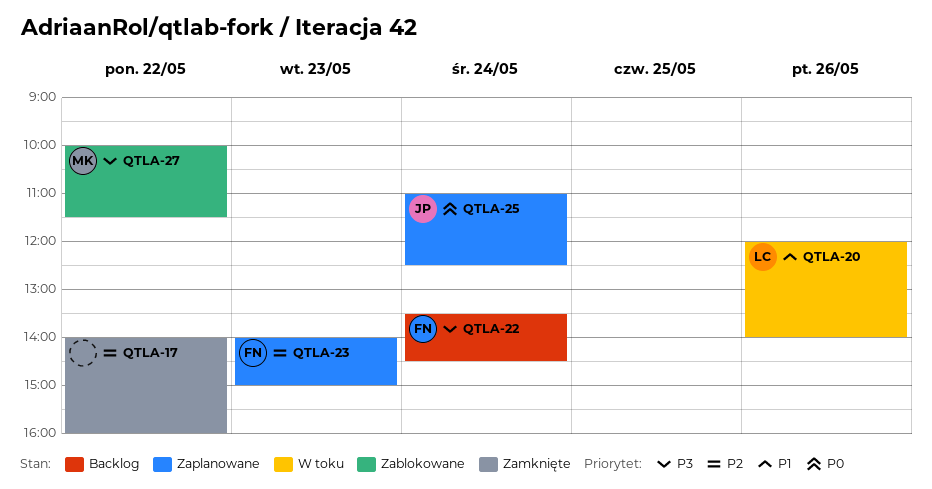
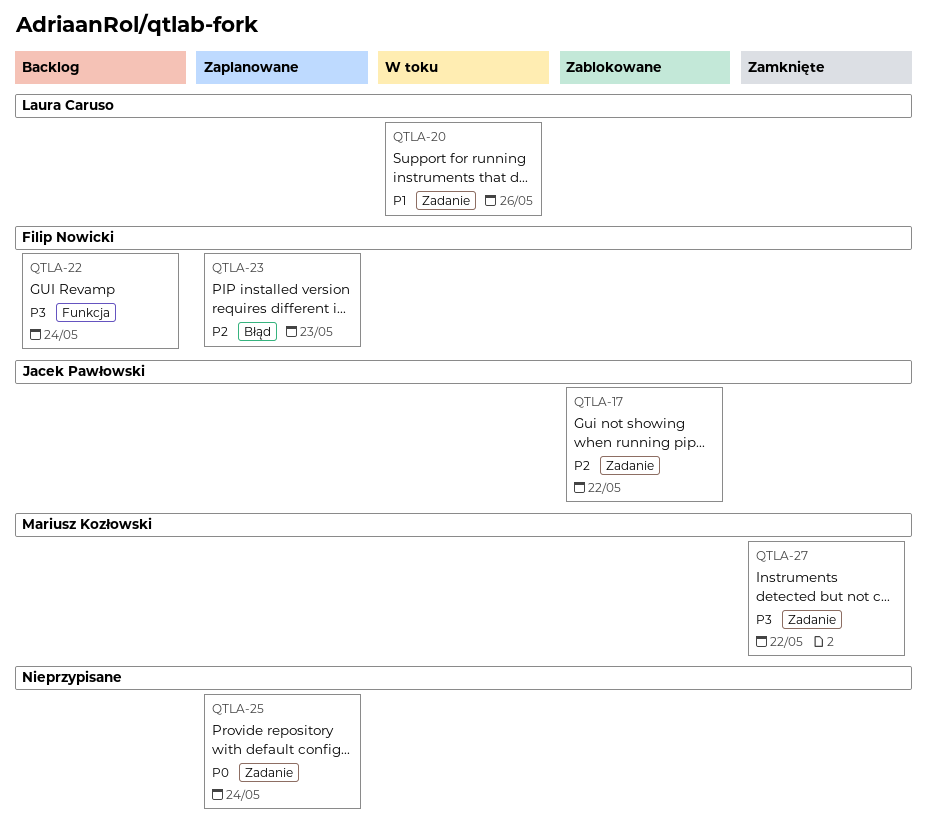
QTLA-17, status: Zamknięte -> Zablokowane
QTLA-17, owner: none -> Jacek Pawłowski
QTLA-25, owner: Jacek Pawłowski -> none
QTLA-27, status: Zablokowane -> Zamknięte

